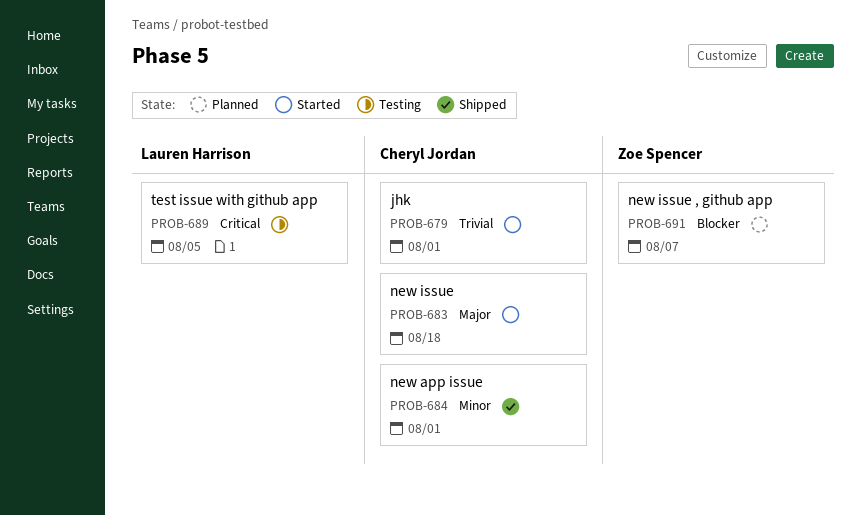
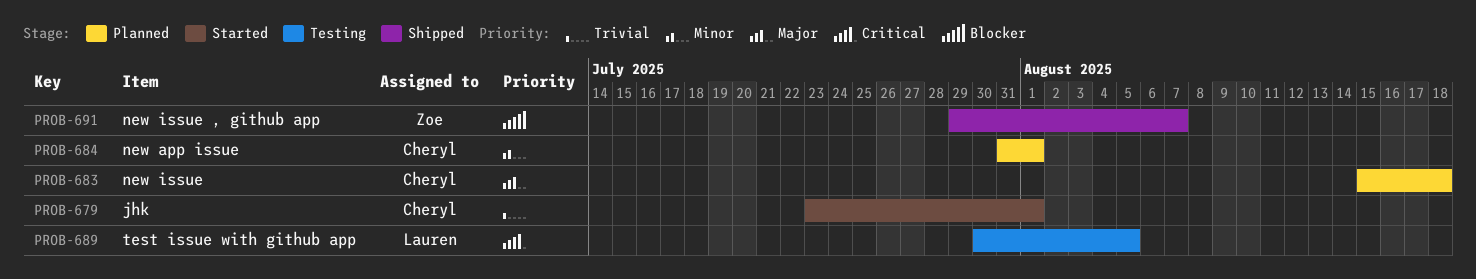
PROB-683, status: Started -> Planned
PROB-684, status: Shipped -> Planned
PROB-691, status: Planned -> Shipped

